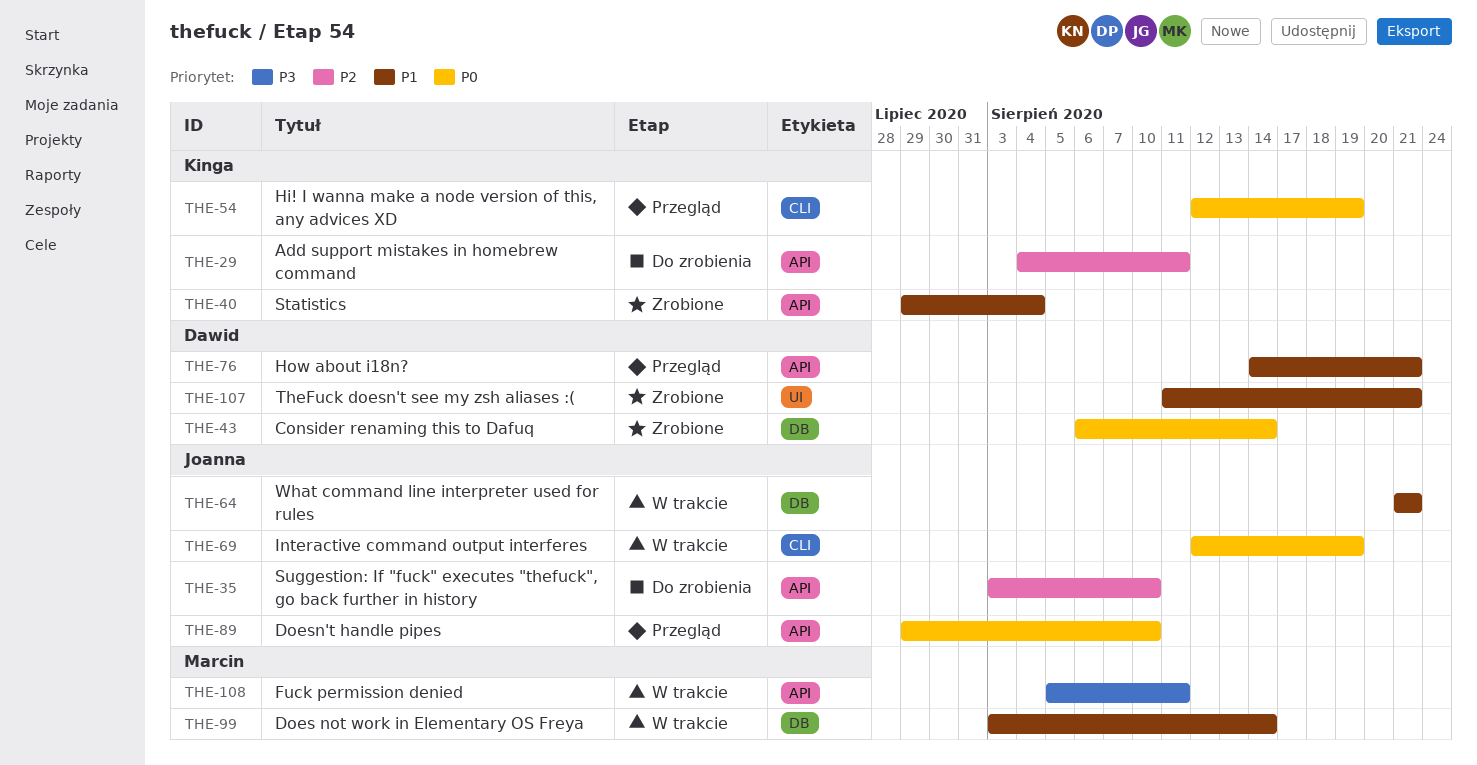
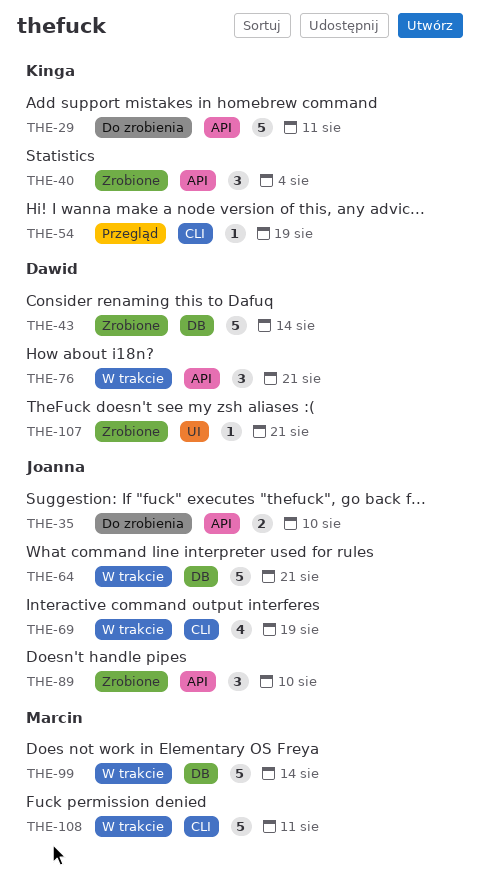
THE-76, status: Przegląd -> W trakcie
THE-89, status: Przegląd -> Zrobione
THE-108, label: API -> CLI

